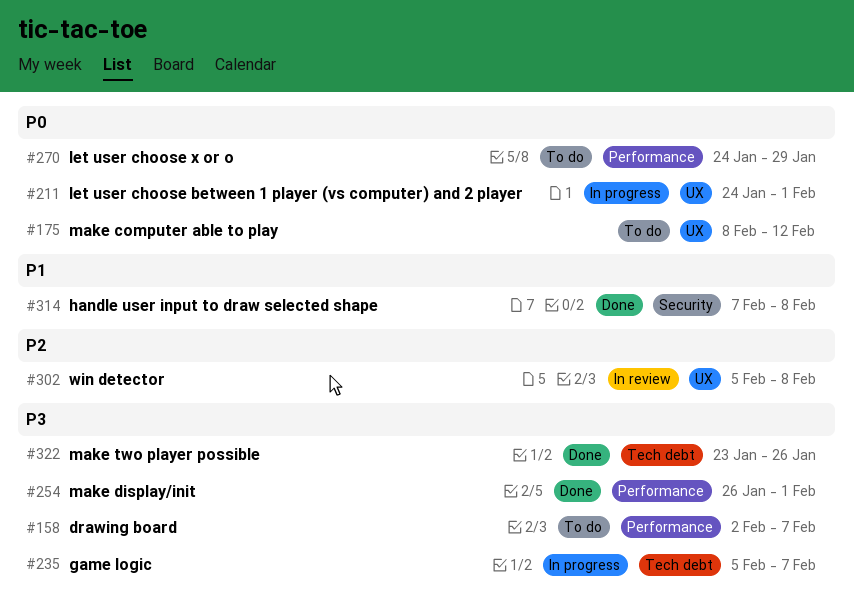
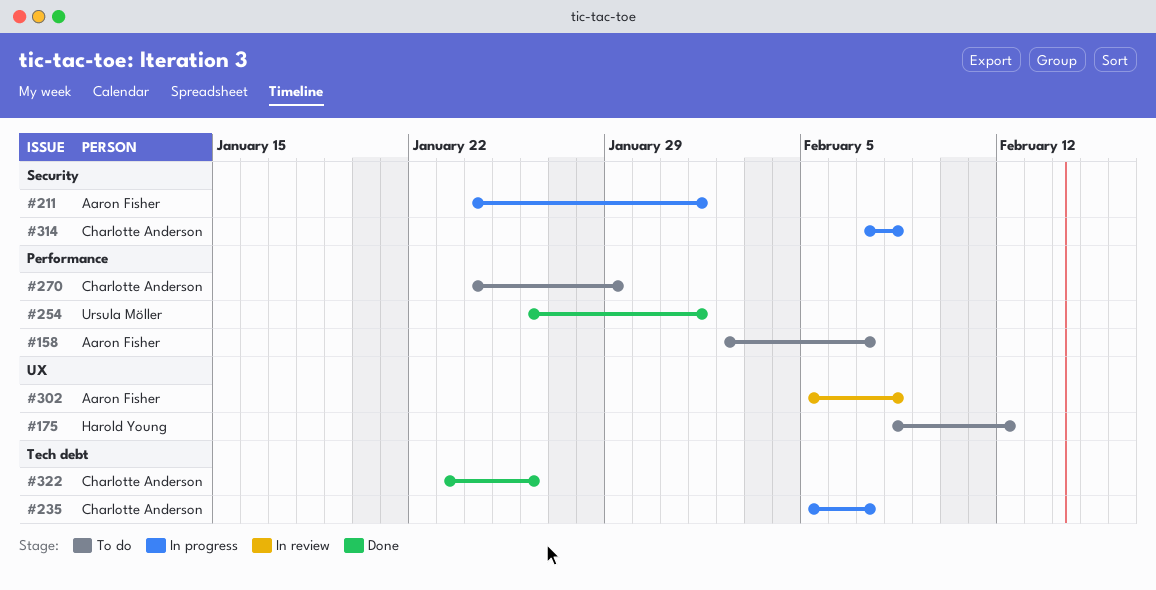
#211, label: UX -> Security
#314, status: Done -> In progress

